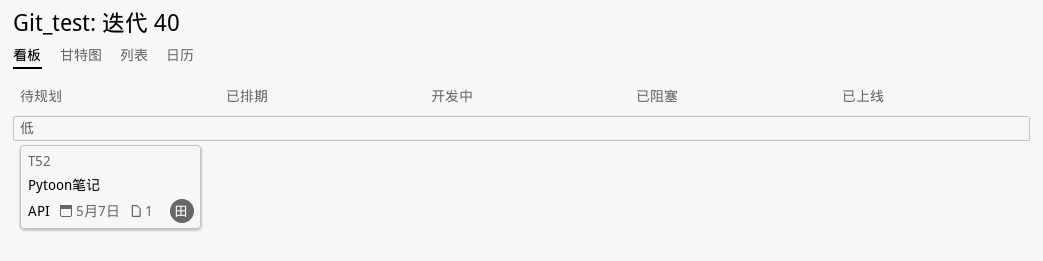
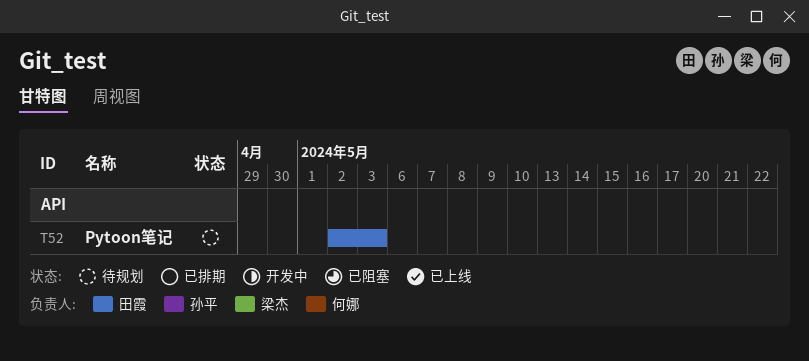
T52, due: May 7 -> May 3

